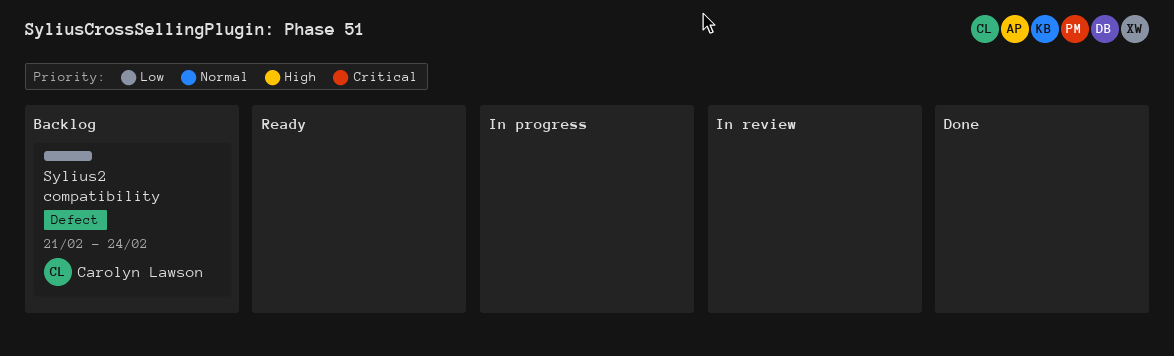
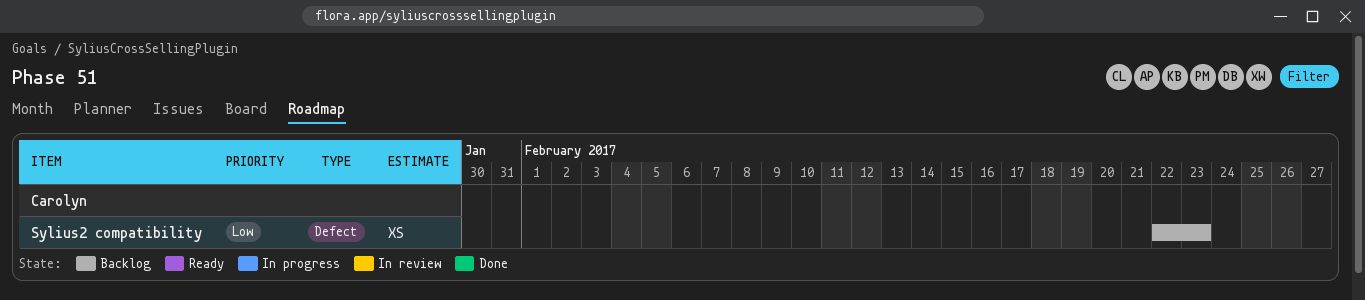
Sylius2 compatibility, start: Feb 21 -> Feb 22
Sylius2 compatibility, due: Feb 24 -> Feb 23

